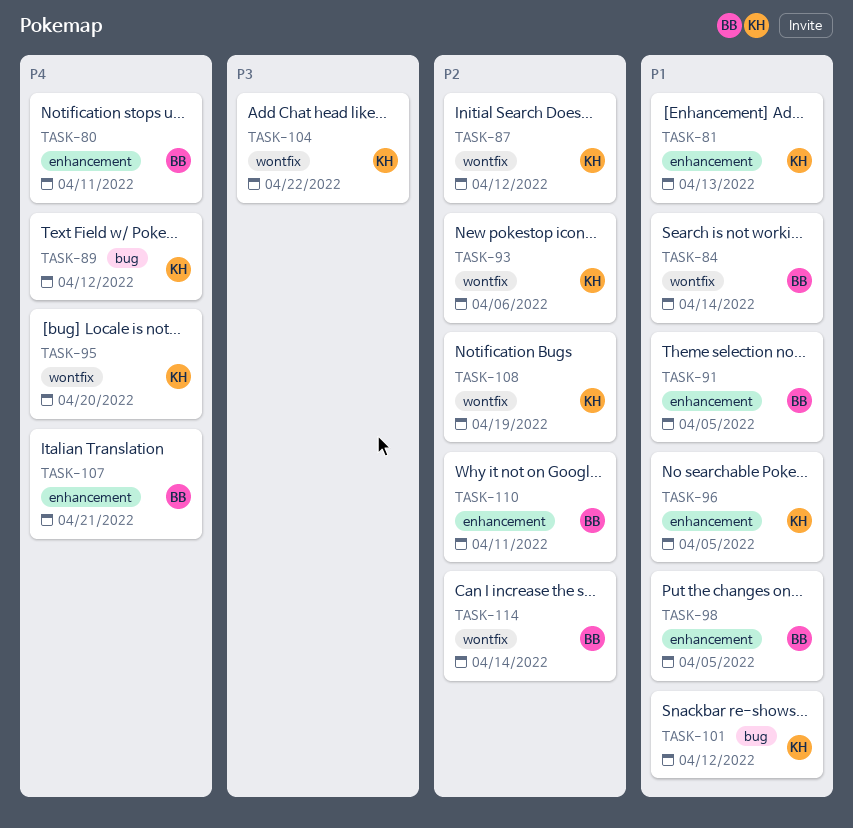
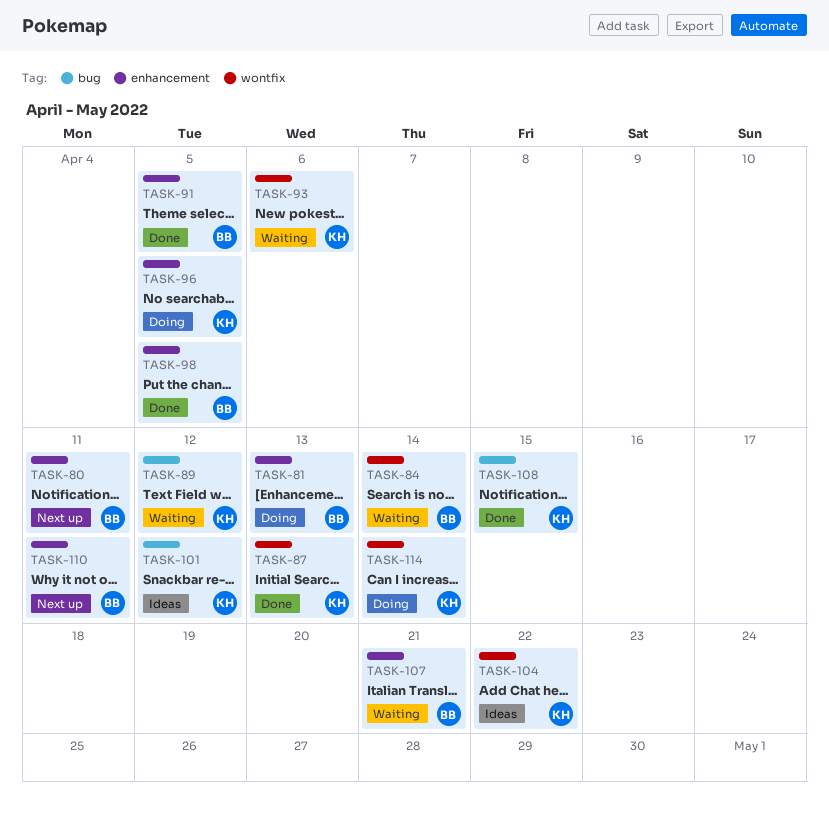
TASK-81, owner: KH -> BB
TASK-87, due: Apr 12 -> Apr 13
TASK-95: present -> none
TASK-108, label: wontfix -> bug
TASK-108, due: Apr 19 -> Apr 15
TASK-114, owner: BB -> KH

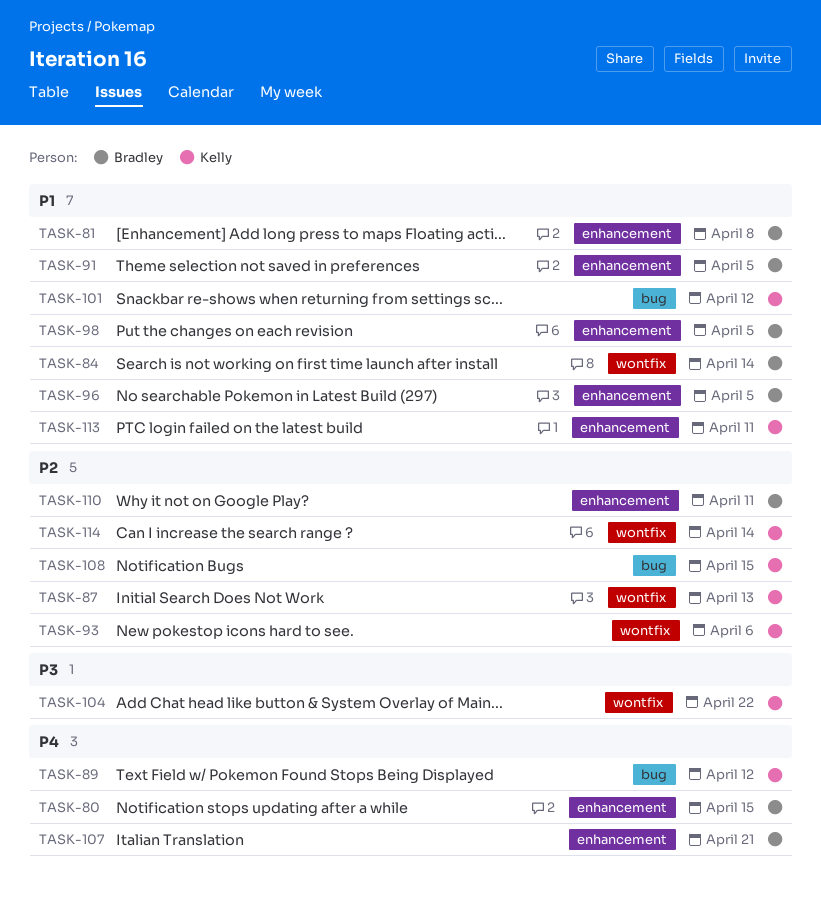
TASK-80, due: Apr 11 -> Apr 15
TASK-81, due: Apr 13 -> Apr 8
TASK-96, owner: Kelly -> Bradley
TASK-113: none -> present

